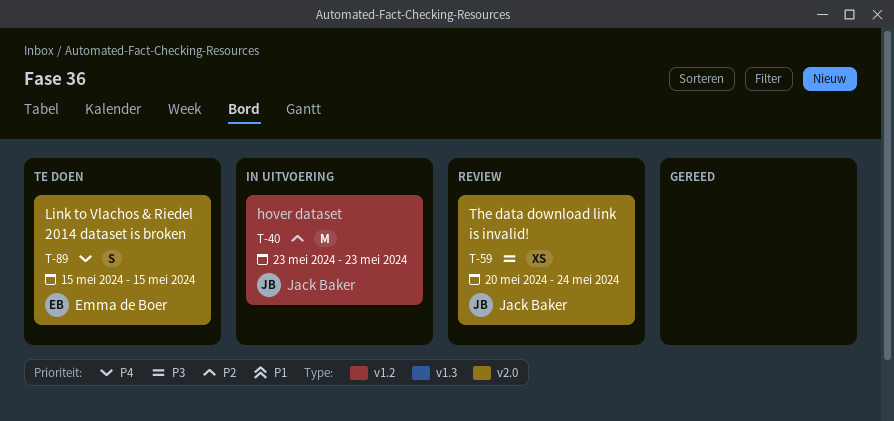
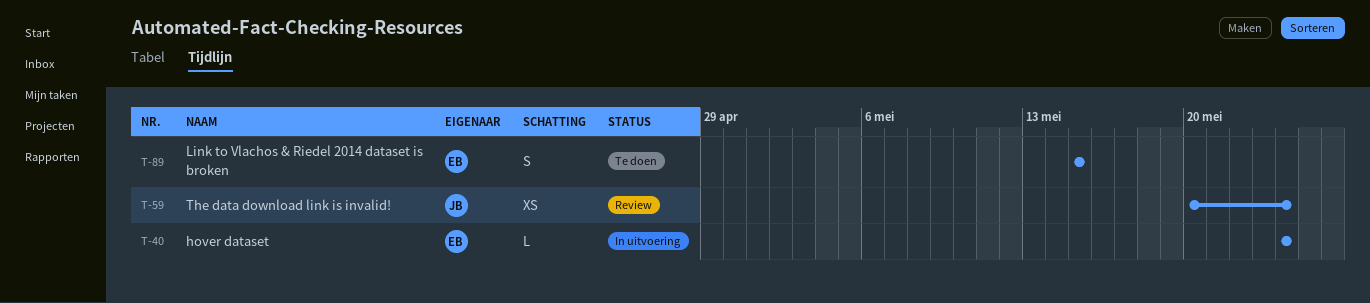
T-40, owner: Jack Baker -> Emma de Boer
T-40, estimate: M -> L
T-40, start: May 23 -> May 24
T-40, due: May 23 -> May 24

